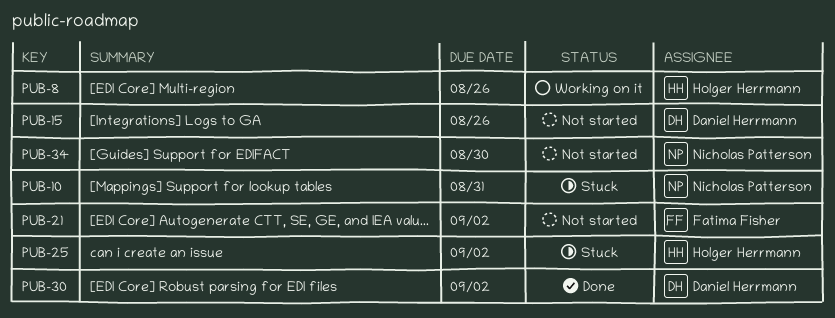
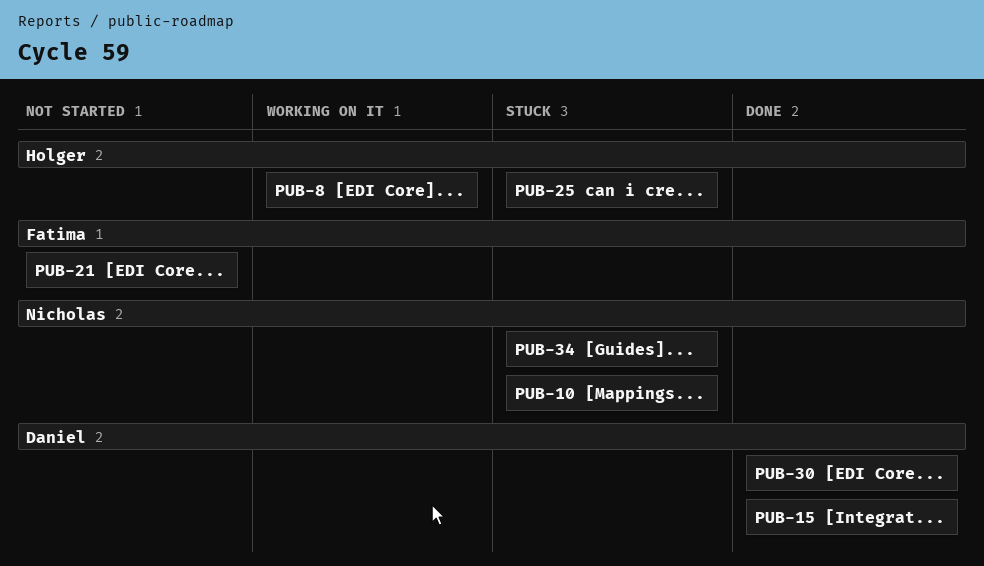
PUB-15, status: Not started -> Done
PUB-34, status: Not started -> Stuck

